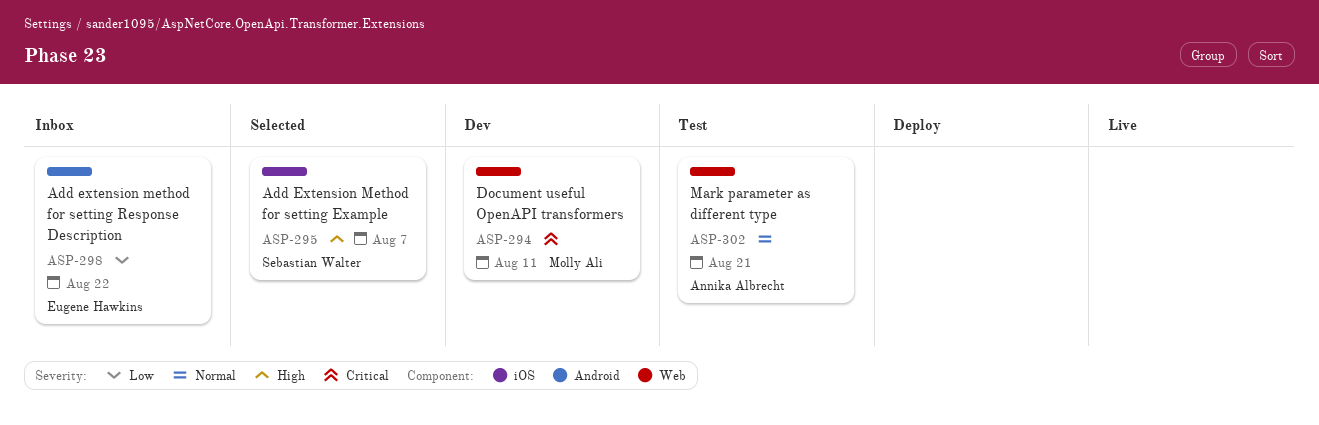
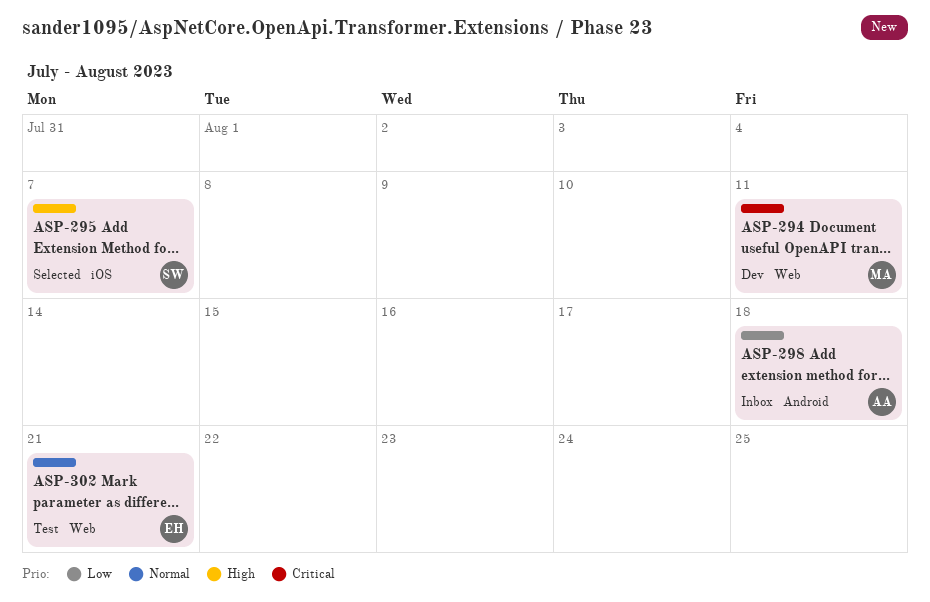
ASP-298, owner: Eugene Hawkins -> Annika Albrecht
ASP-298, due: Aug 22 -> Aug 18
ASP-302, owner: Annika Albrecht -> Eugene Hawkins

